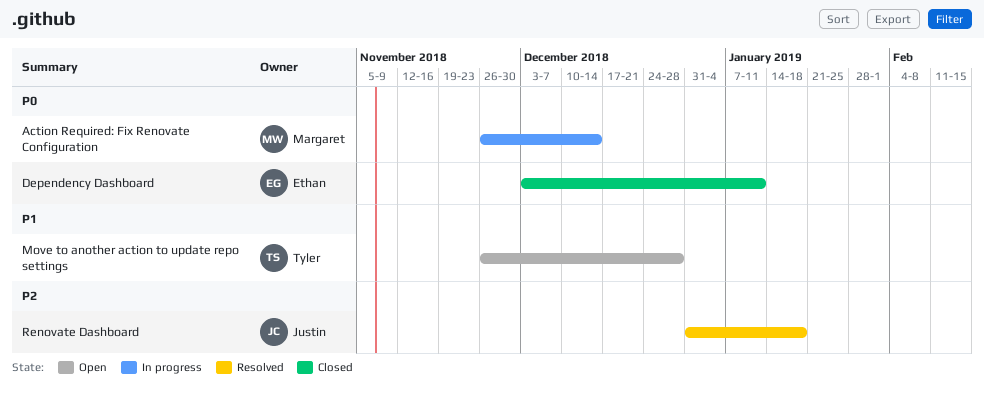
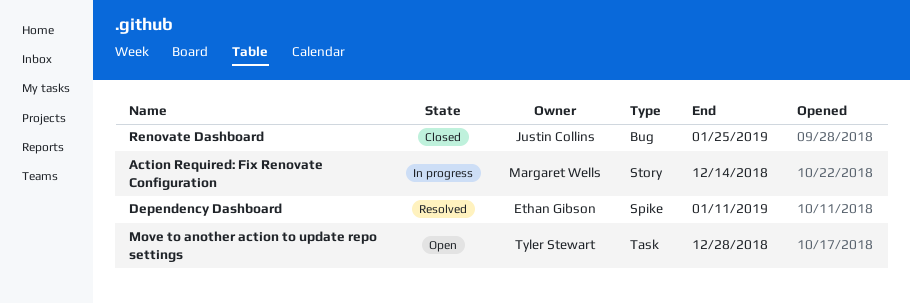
Dependency Dashboard, status: Closed -> Resolved
Renovate Dashboard, status: Resolved -> Closed
Renovate Dashboard, due: Jan 18 -> Jan 25

